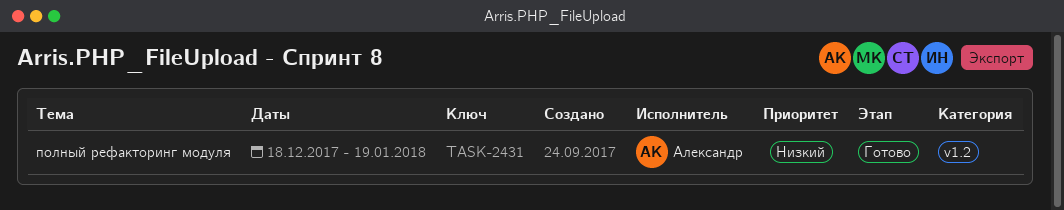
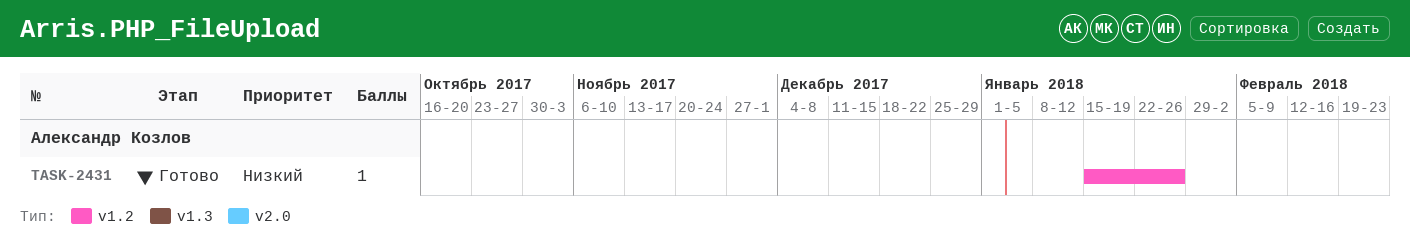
TASK-2431, start: Dec 18 -> Jan 15
TASK-2431, due: Jan 19 -> Jan 26

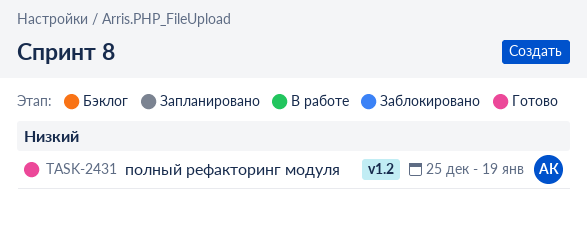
TASK-2431, start: Jan 15 -> Dec 25
TASK-2431, due: Jan 26 -> Jan 19

